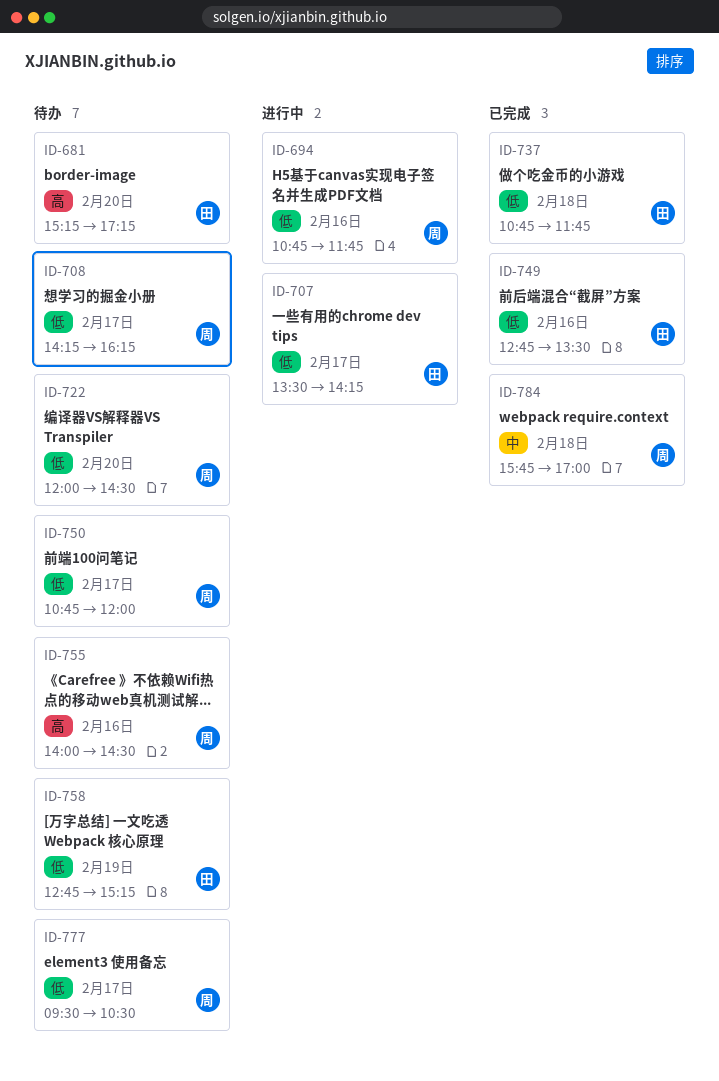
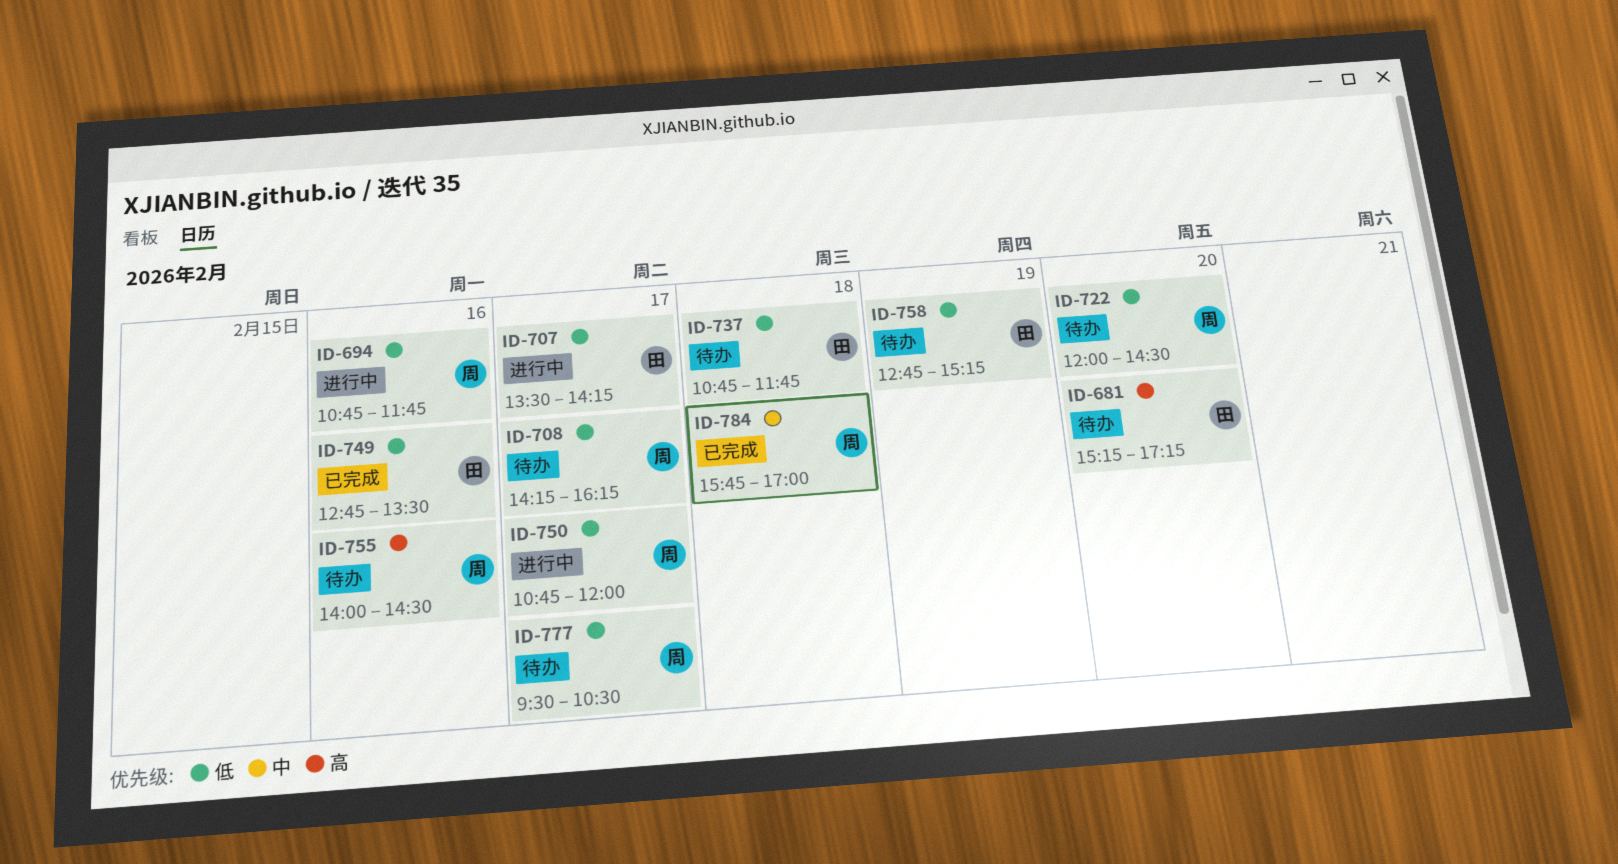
ID-737, status: 已完成 -> 待办
ID-750, status: 待办 -> 进行中

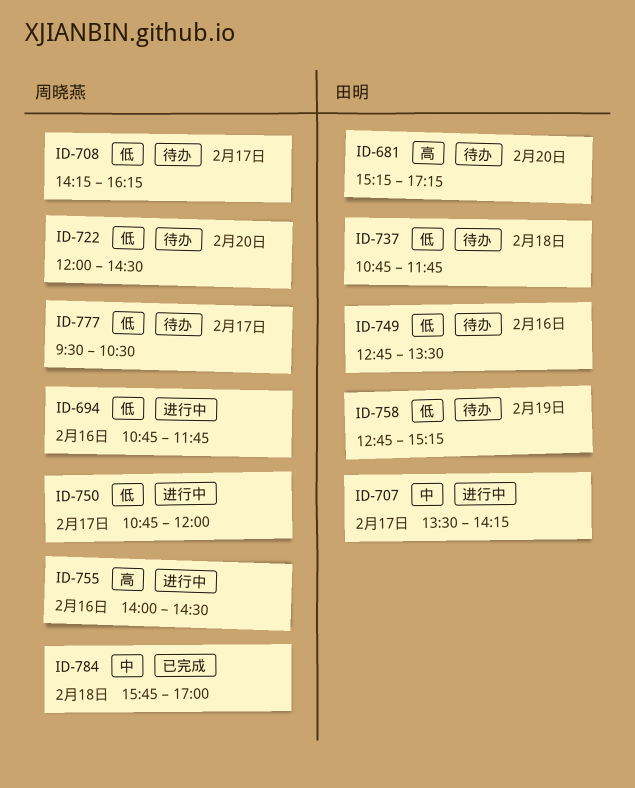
ID-707, priority: 低 -> 中
ID-749, status: 已完成 -> 待办
ID-755, status: 待办 -> 进行中

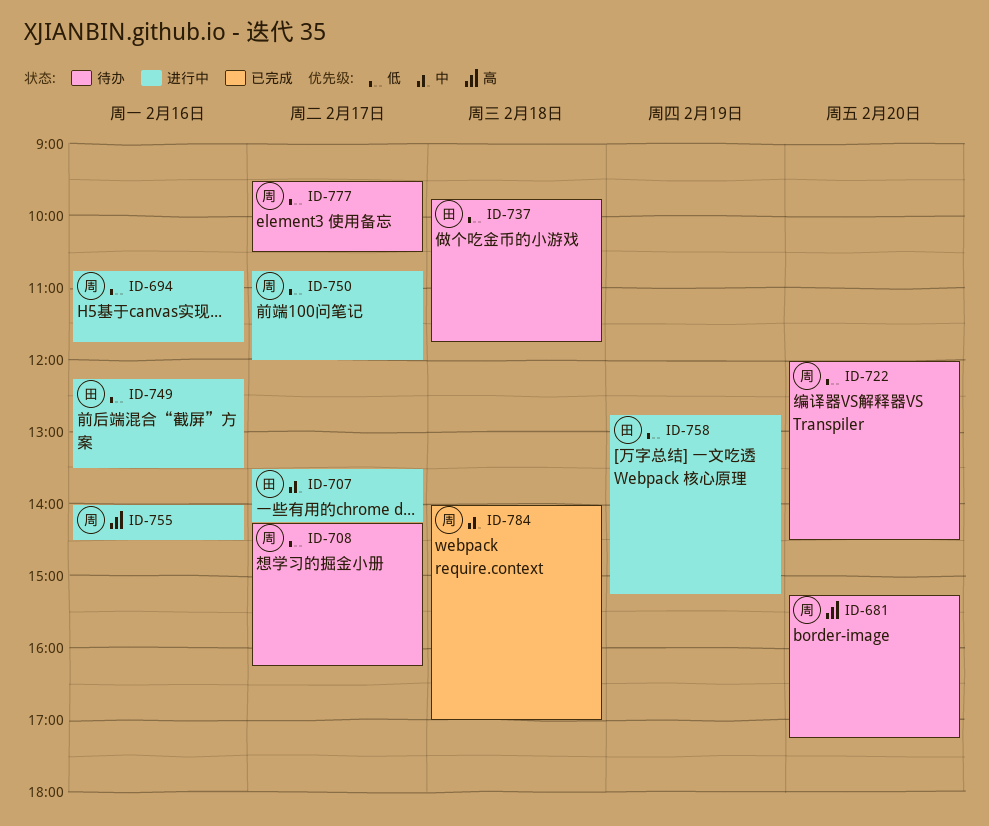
ID-681, owner: 田明 -> 周晓燕
ID-737, begins: 10:45 -> 09:45
ID-749, status: 待办 -> 进行中
ID-749, begins: 12:45 -> 12:15
ID-758, status: 待办 -> 进行中
ID-784, begins: 15:45 -> 14:00

